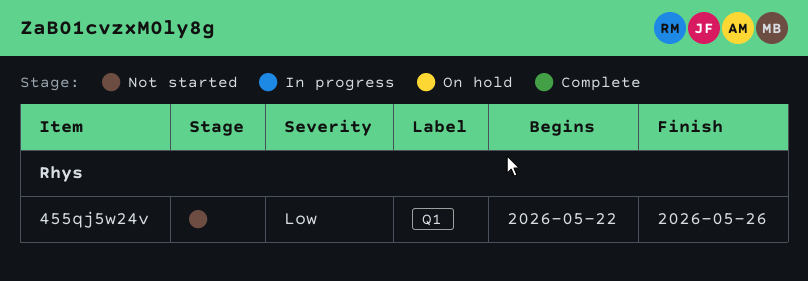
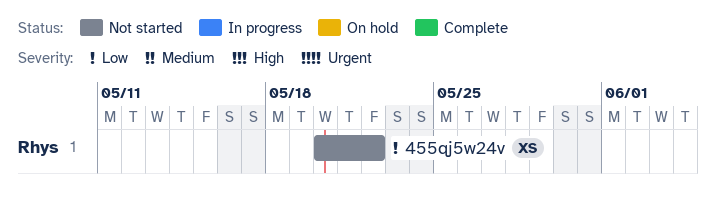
455qj5w24v, start: May 22 -> May 20
455qj5w24v, due: May 26 -> May 22

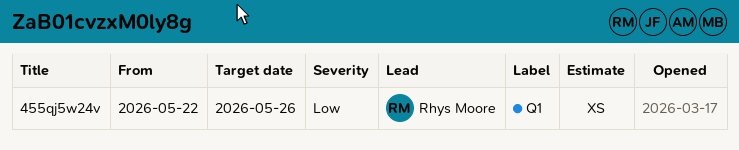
455qj5w24v, start: May 20 -> May 22
455qj5w24v, due: May 22 -> May 26

